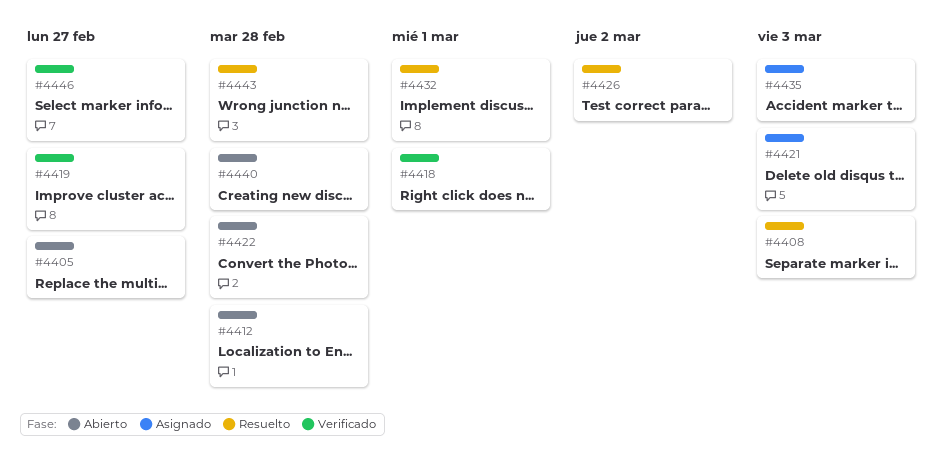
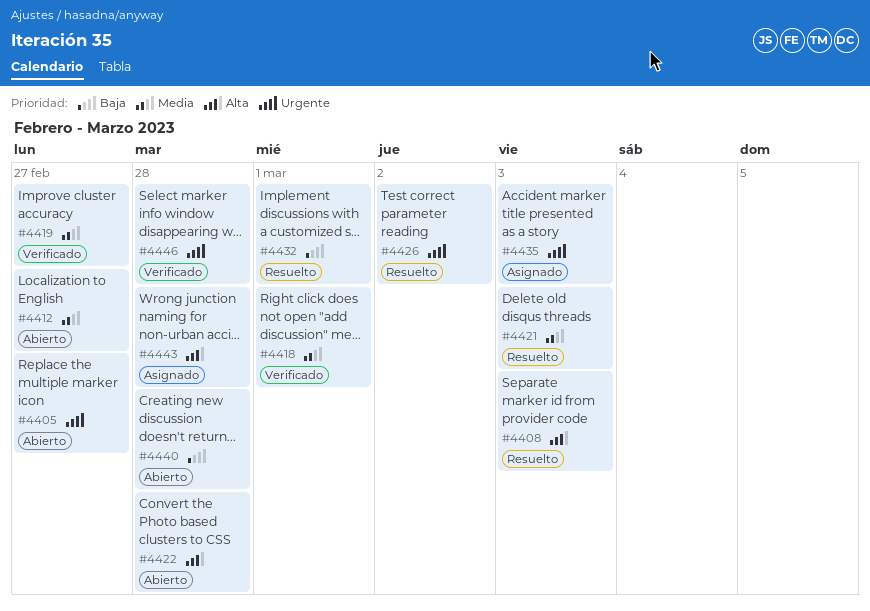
#4412, due: Feb 28 -> Feb 27
#4421, status: Asignado -> Resuelto
#4443, status: Resuelto -> Asignado
#4446, due: Feb 27 -> Feb 28

